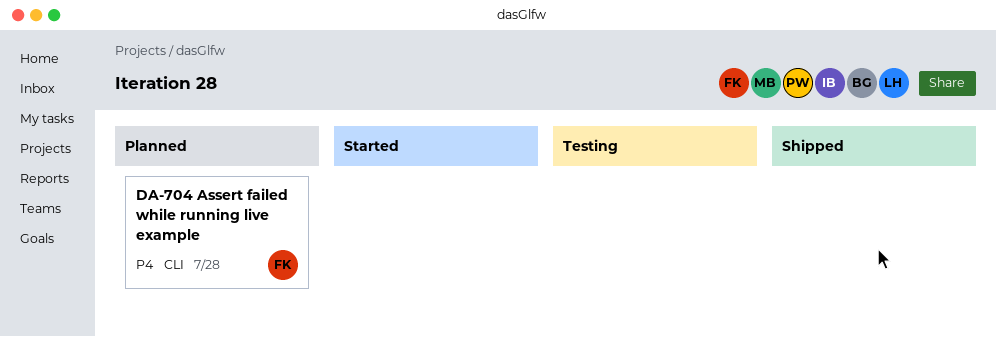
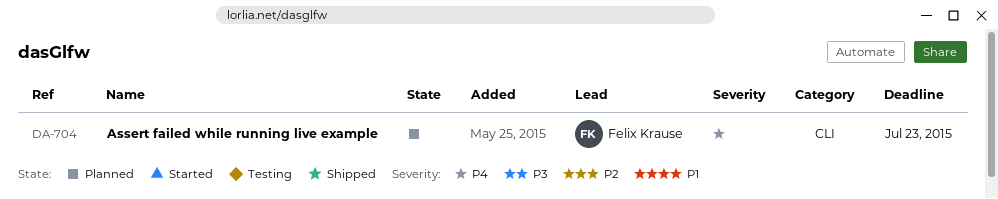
DA-704, due: Jul 28 -> Jul 23

